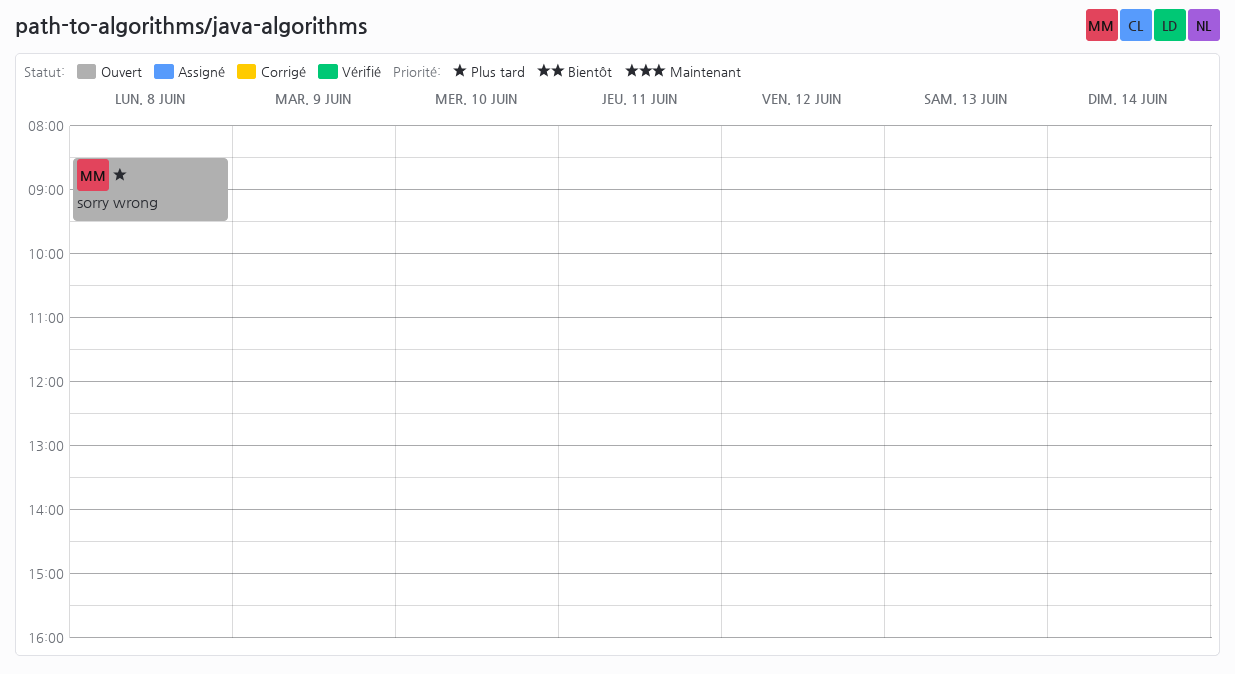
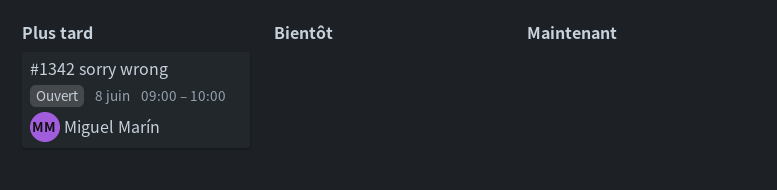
sorry wrong, begins: 08:30 -> 09:00
sorry wrong, ends: 09:30 -> 10:00

